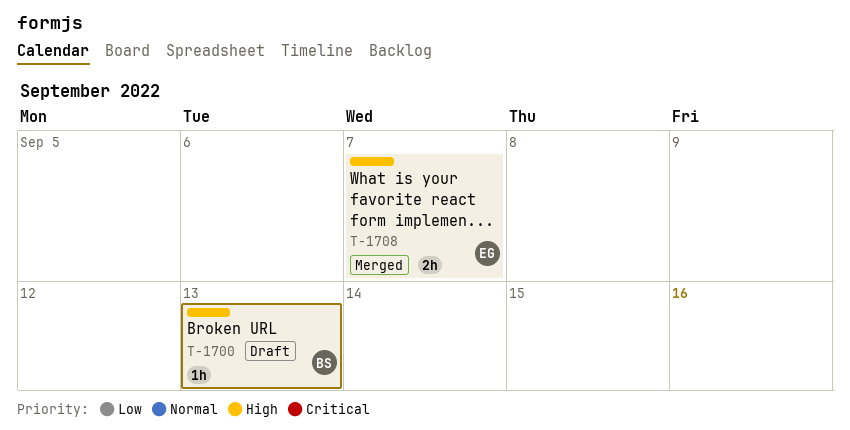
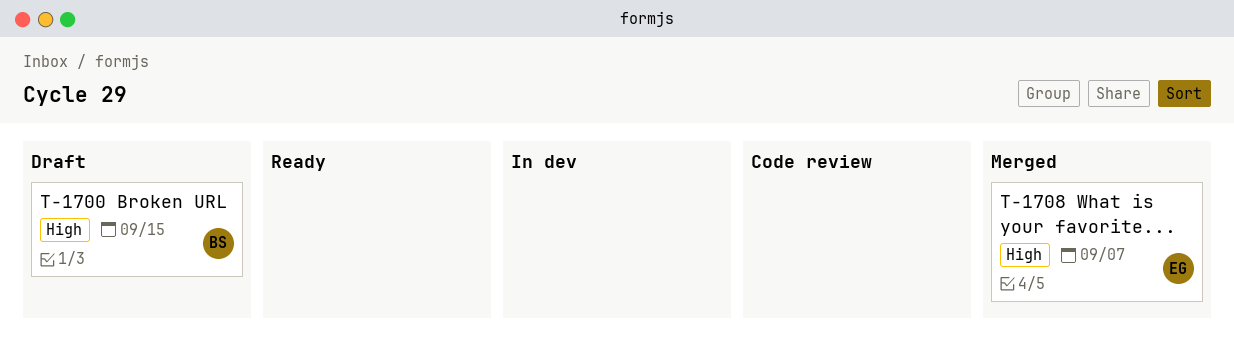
T-1700, due: Sep 13 -> Sep 15

